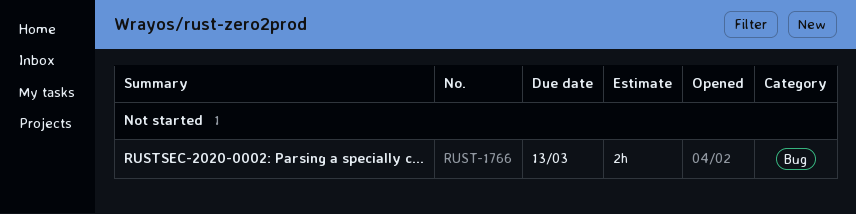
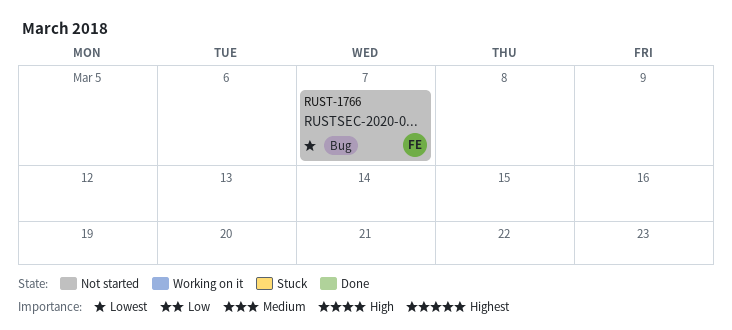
RUST-1766, due: Mar 13 -> Mar 7

